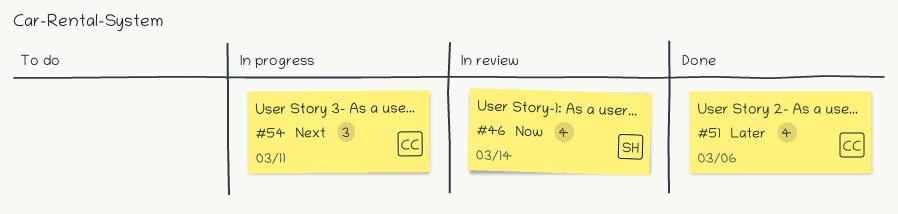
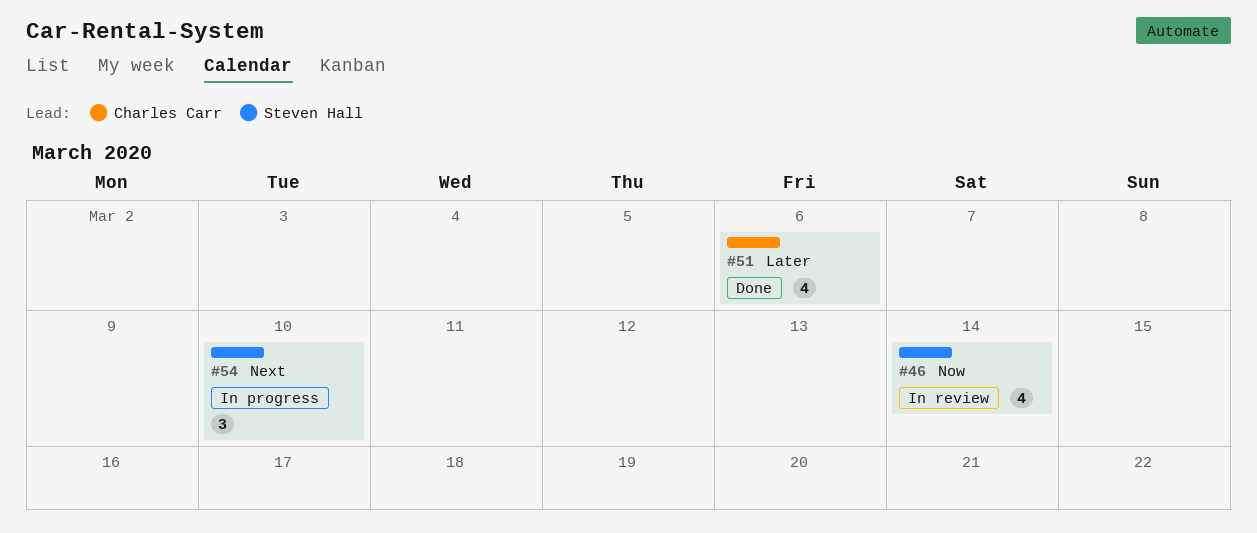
#54, owner: Charles Carr -> Steven Hall
#54, due: Mar 11 -> Mar 10

